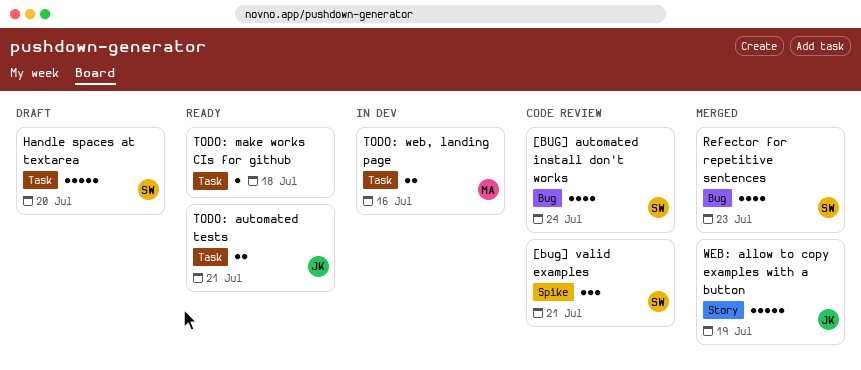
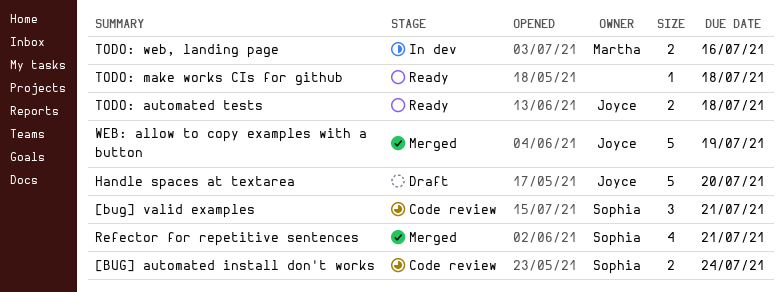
[BUG] automated install don't works, estimate: 4 -> 2
Handle spaces at textarea, owner: Sophia -> Joyce
Refector for repetitive sentences, due: Jul 23 -> Jul 21
TODO: automated tests, due: Jul 21 -> Jul 18

